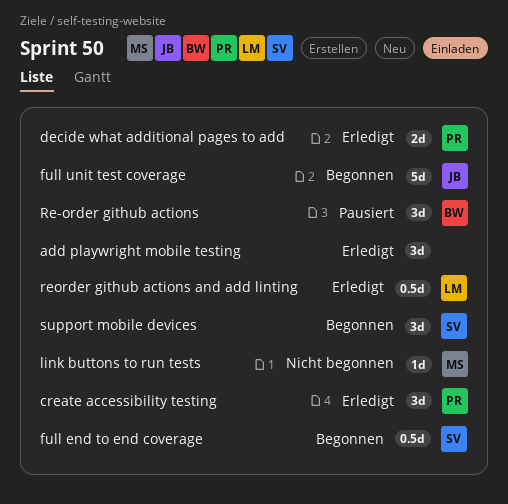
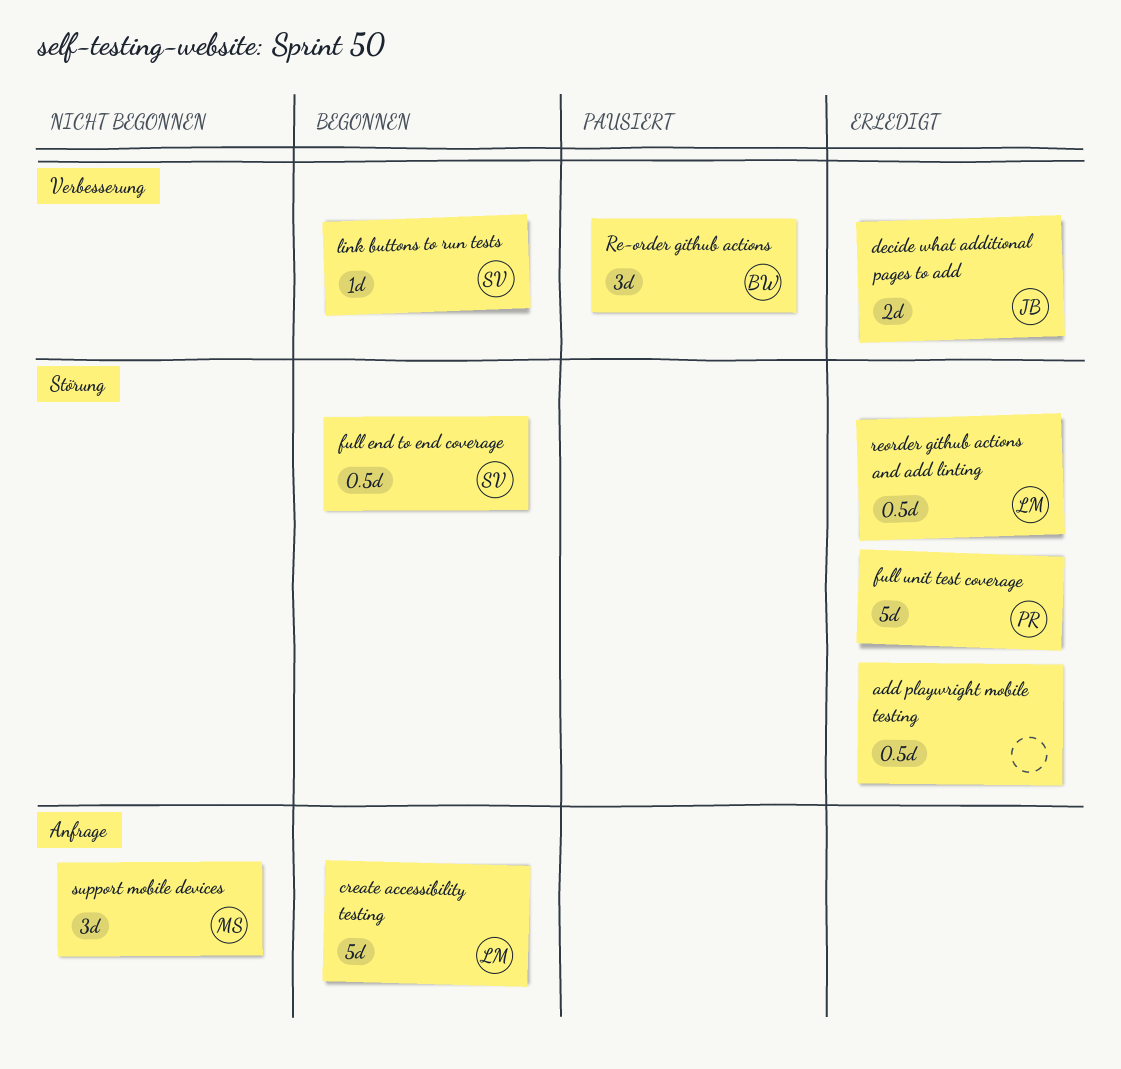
add playwright mobile testing, estimate: 3d -> 0.5d
create accessibility testing, status: Erledigt -> Begonnen
create accessibility testing, owner: PR -> LM
create accessibility testing, estimate: 3d -> 5d
decide what additional pages to add, owner: PR -> JB
full unit test coverage, status: Begonnen -> Erledigt
full unit test coverage, owner: JB -> PR
link buttons to run tests, status: Nicht begonnen -> Begonnen
link buttons to run tests, owner: MS -> SV
support mobile devices, status: Begonnen -> Nicht begonnen
support mobile devices, owner: SV -> MS

